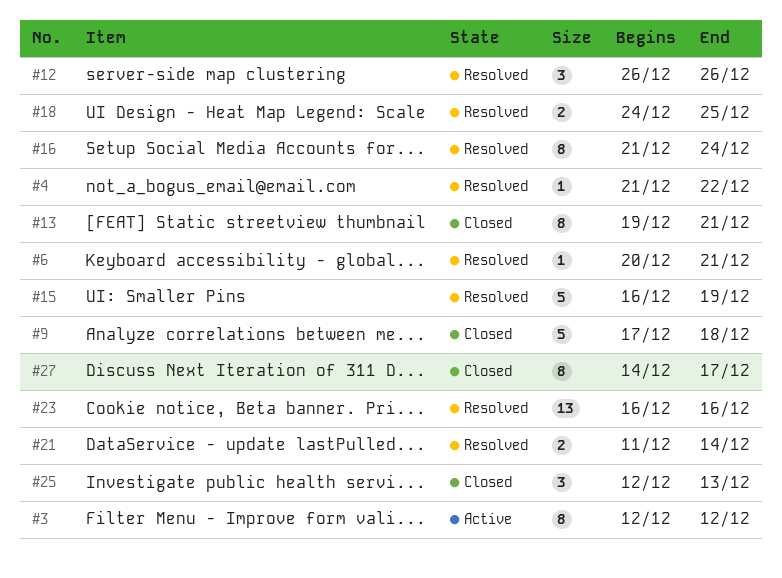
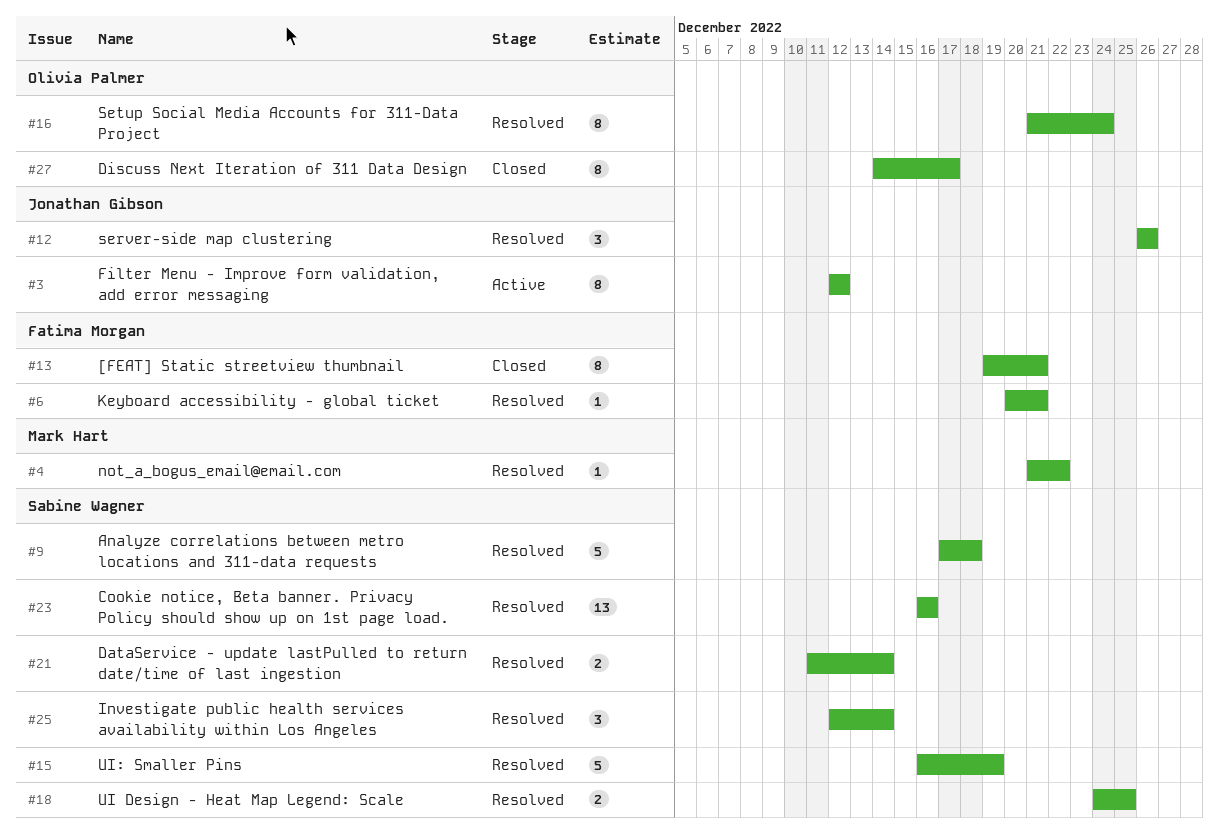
#9, status: Closed -> Resolved
#25, status: Closed -> Resolved
#25, due: Dec 13 -> Dec 14

